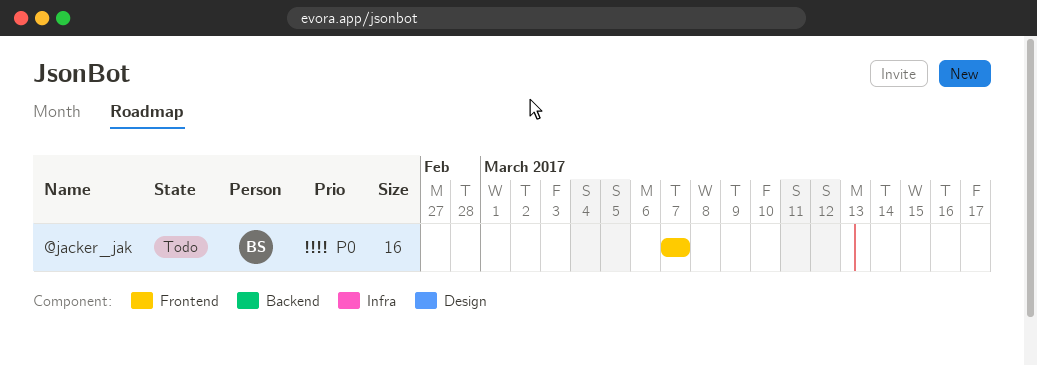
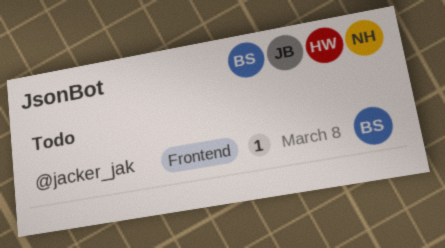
@jacker_jak, estimate: 16 -> 1
@jacker_jak, due: Mar 7 -> Mar 8

